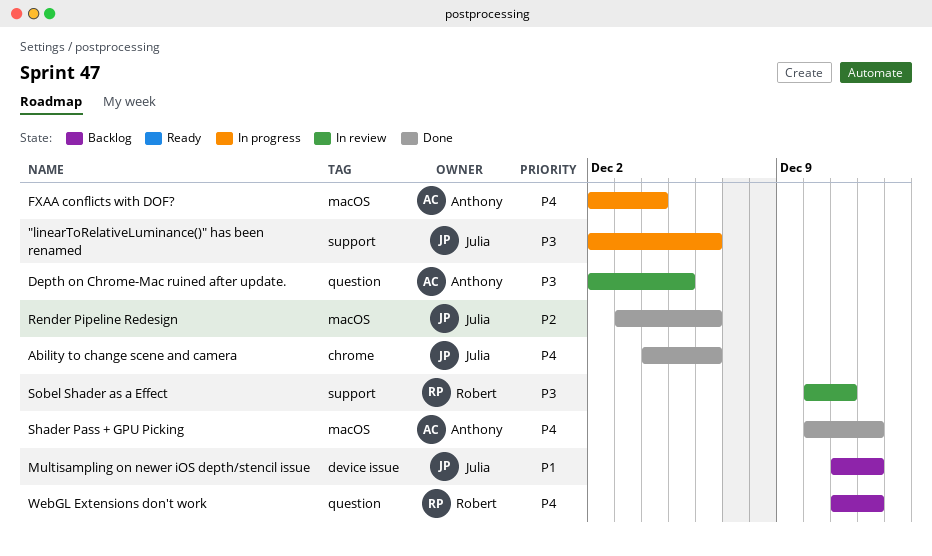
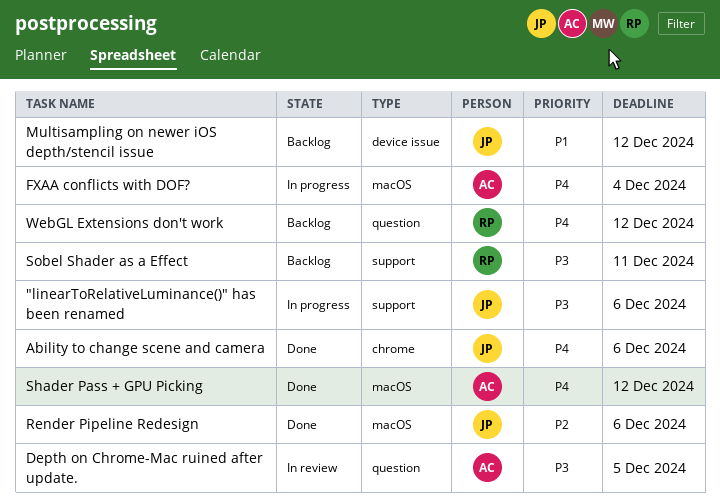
Sobel Shader as a Effect, status: In review -> Backlog

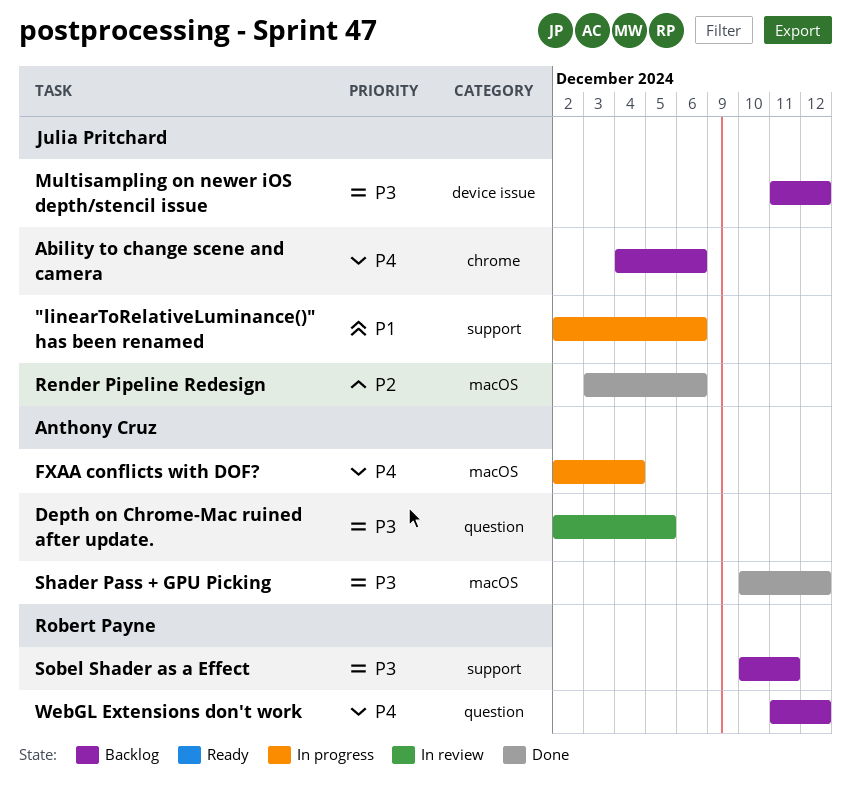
"linearToRelativeLuminance()" has been renamed, priority: P3 -> P1
Ability to change scene and camera, status: Done -> Backlog
Multisampling on newer iOS depth/stencil issue, priority: P1 -> P3
Shader Pass + GPU Picking, priority: P4 -> P3

